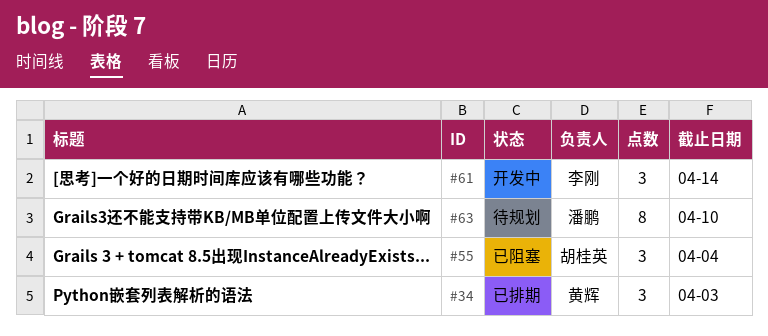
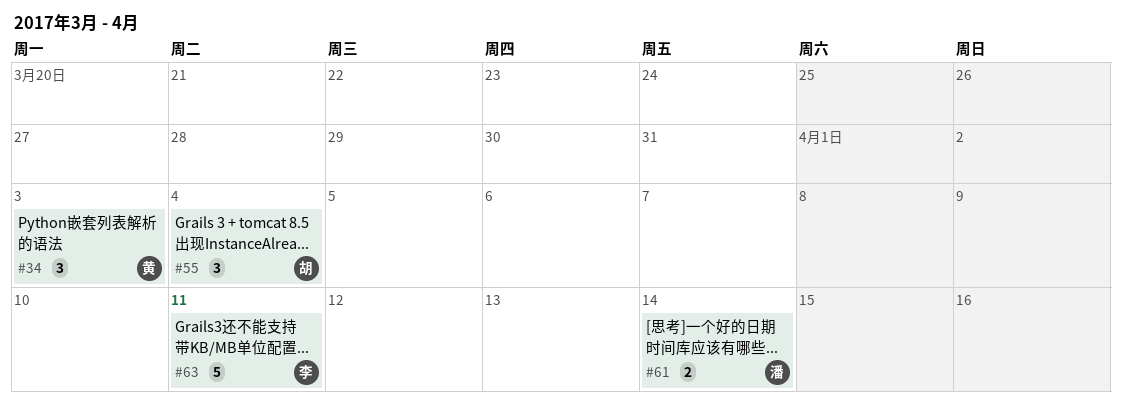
#61, owner: 李刚 -> 潘鹏
#61, estimate: 3 -> 2
#63, owner: 潘鹏 -> 李刚
#63, estimate: 8 -> 5
#63, due: Apr 10 -> Apr 11

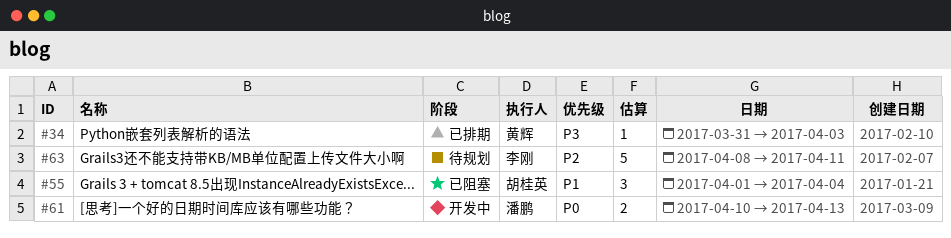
#34, estimate: 3 -> 1
#61, due: Apr 14 -> Apr 13

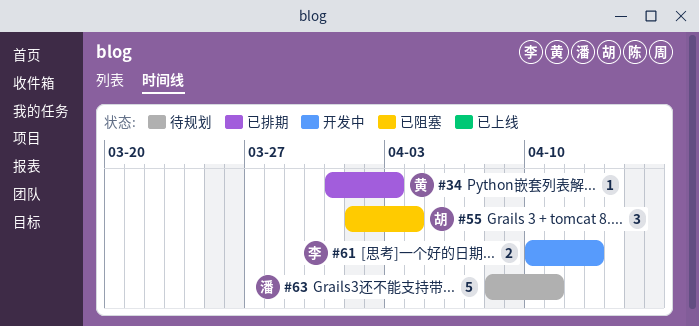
#61, owner: 潘鹏 -> 李刚
#63, owner: 李刚 -> 潘鹏

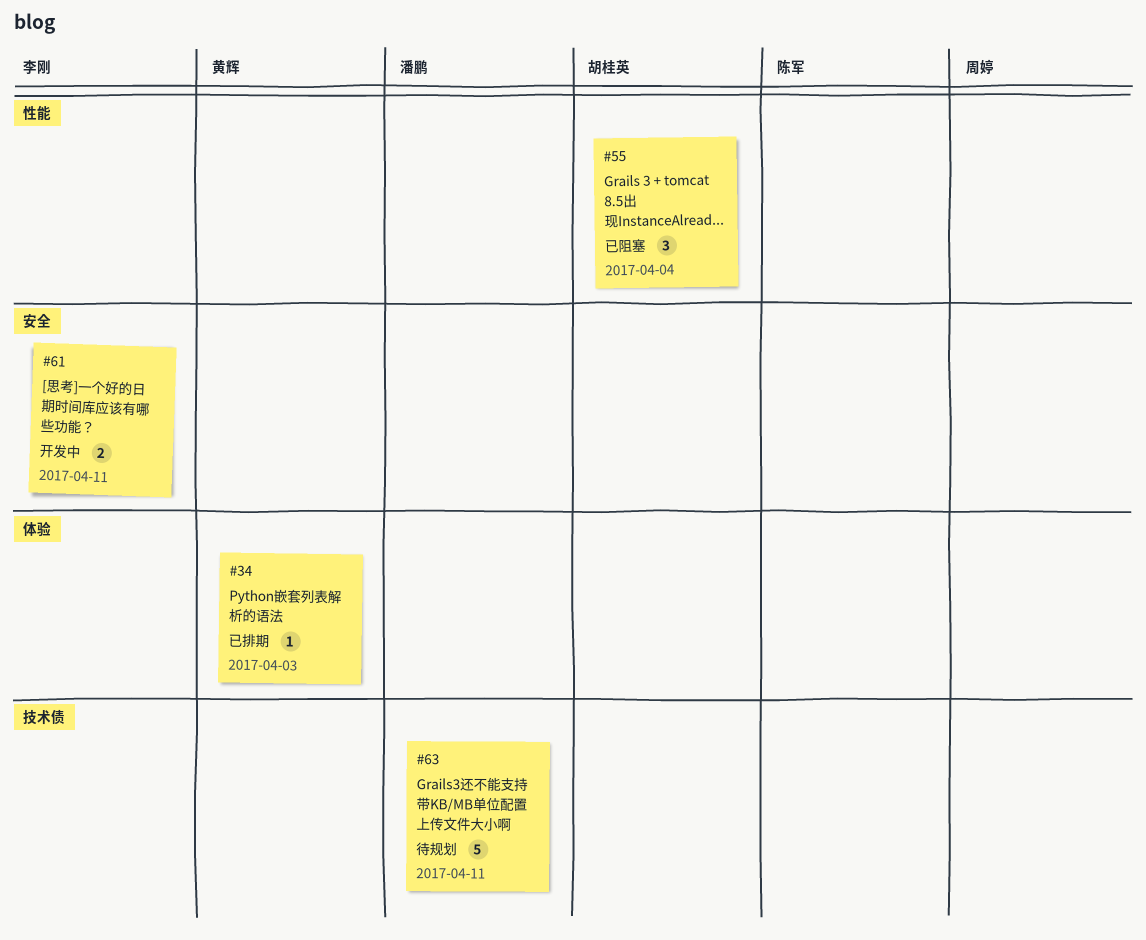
#61, due: Apr 13 -> Apr 11

